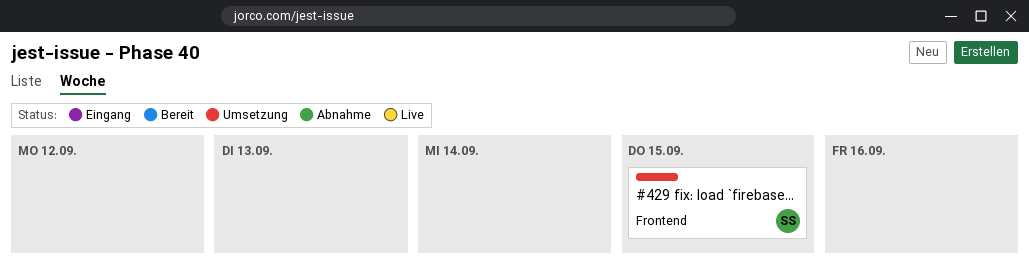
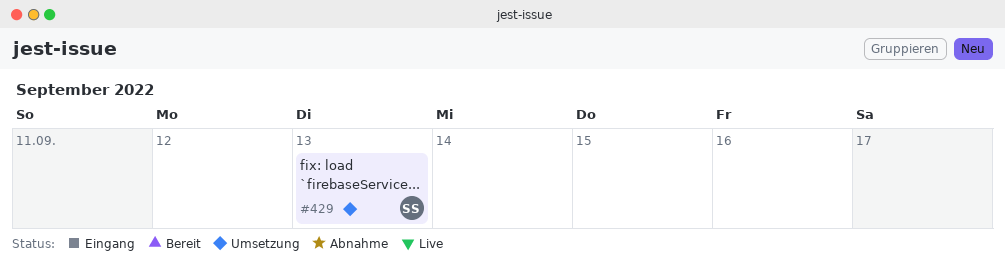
#429, due: Sep 15 -> Sep 13

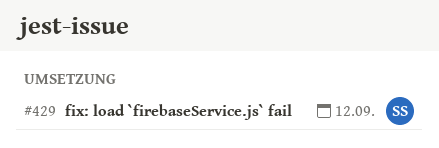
#429, due: Sep 13 -> Sep 12

